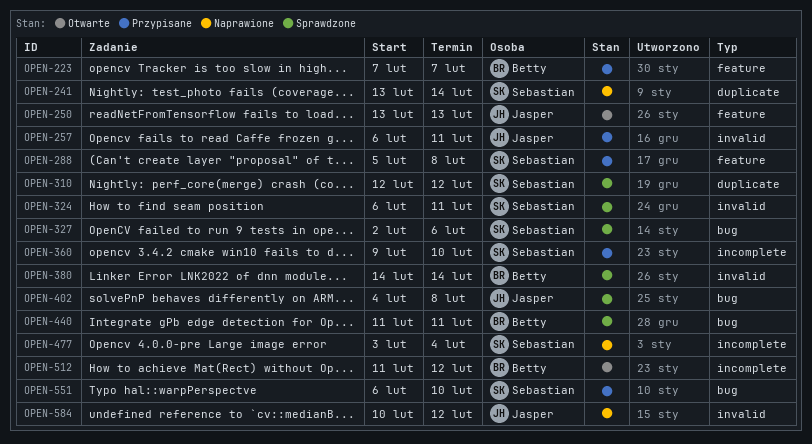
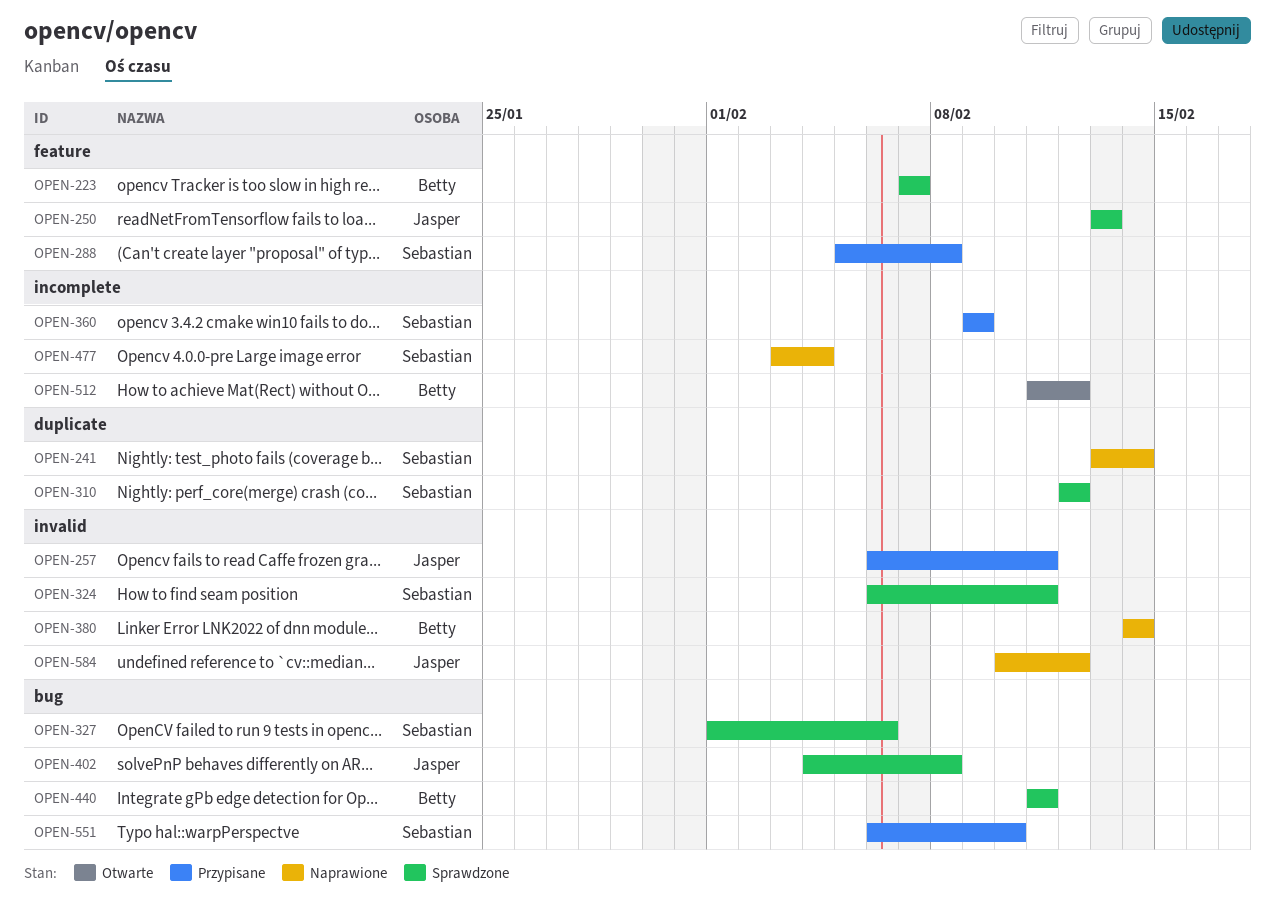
OPEN-223, status: Przypisane -> Sprawdzone
OPEN-250, status: Otwarte -> Sprawdzone
OPEN-327, start: Feb 2 -> Feb 1
OPEN-360, due: Feb 10 -> Feb 9
OPEN-380, status: Sprawdzone -> Naprawione

